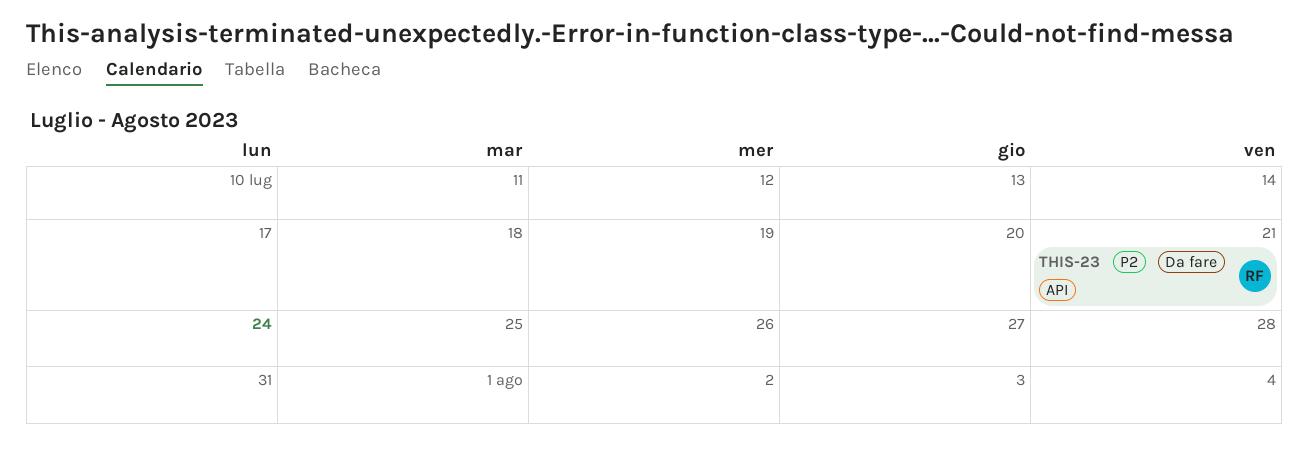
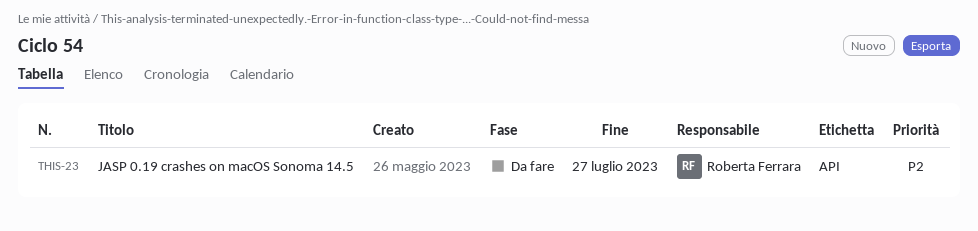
THIS-23, due: Jul 21 -> Jul 27

